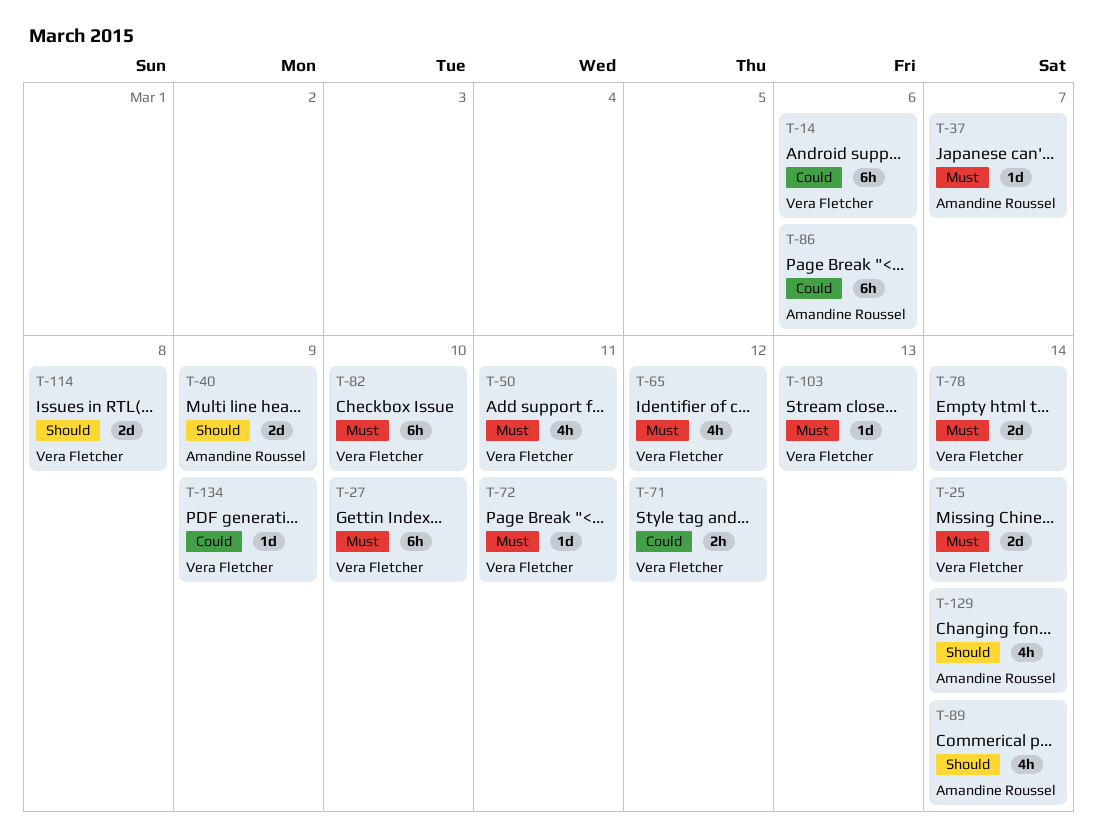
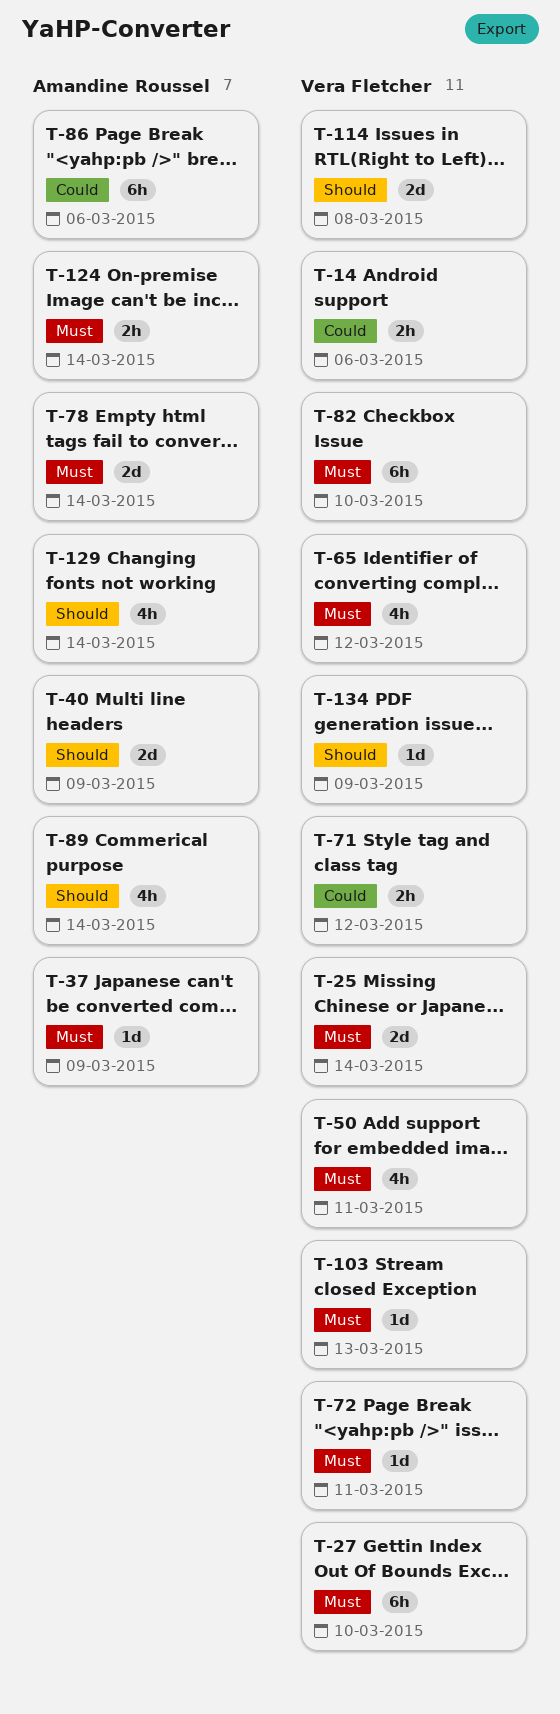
T-14, estimate: 6h -> 2h
T-37, due: Mar 7 -> Mar 9
T-78, owner: Vera Fletcher -> Amandine Roussel
T-124: none -> present
T-134, priority: Could -> Should

